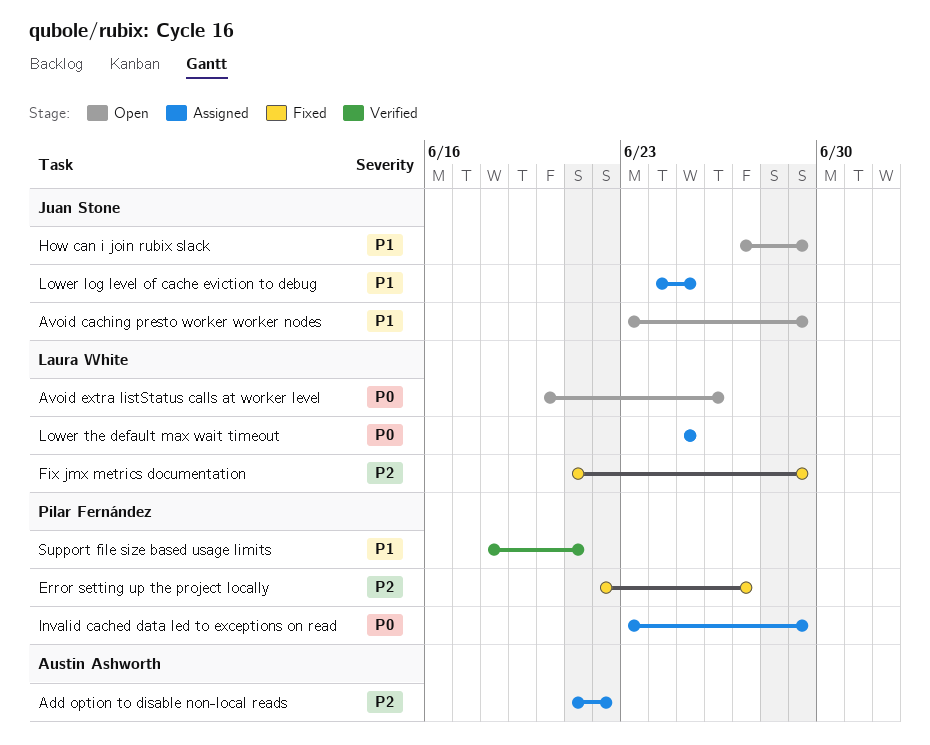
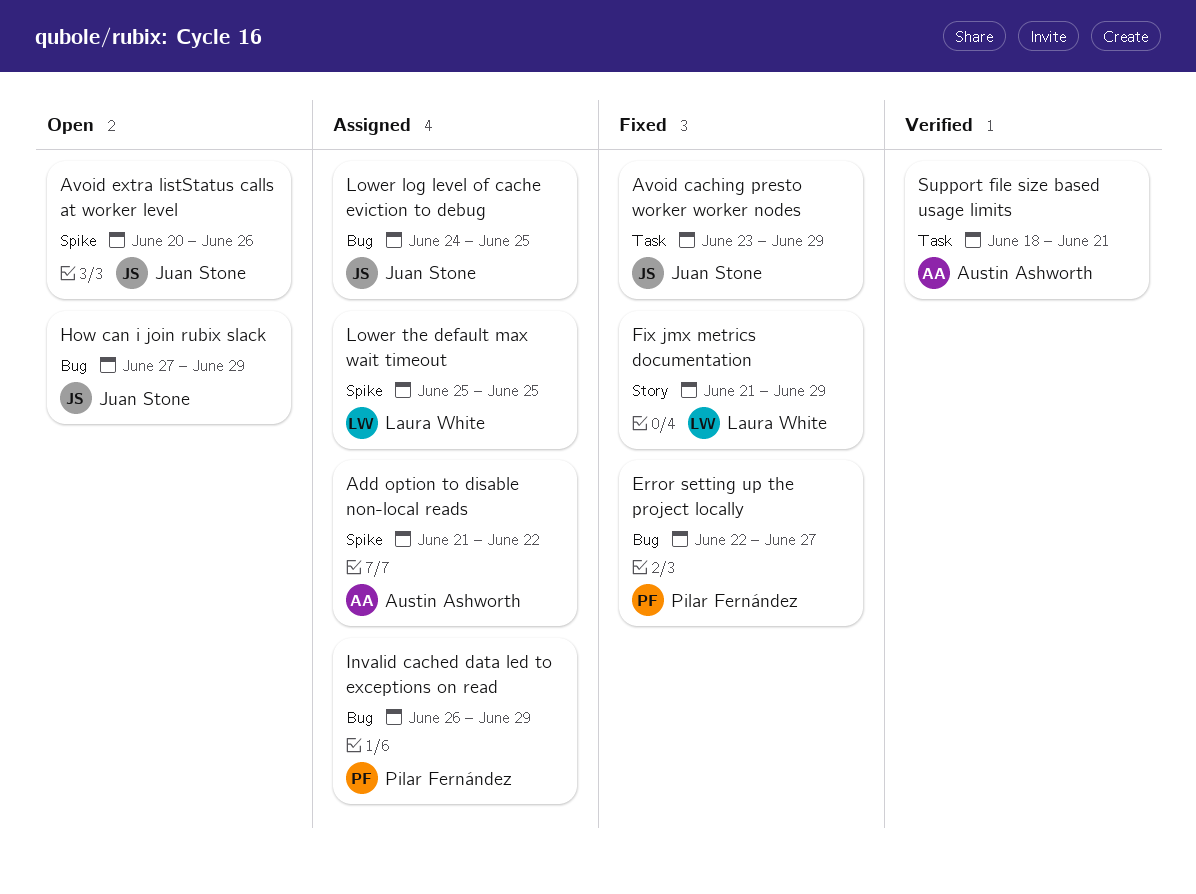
Avoid caching presto worker worker nodes, status: Open -> Fixed
Avoid extra listStatus calls at worker level, owner: Laura White -> Juan Stone
Invalid cached data led to exceptions on read, start: Jun 23 -> Jun 26
Support file size based usage limits, owner: Pilar Fernández -> Austin Ashworth

